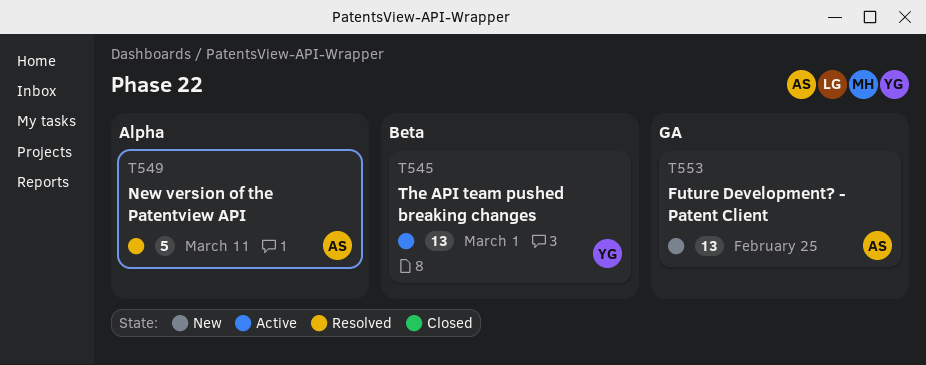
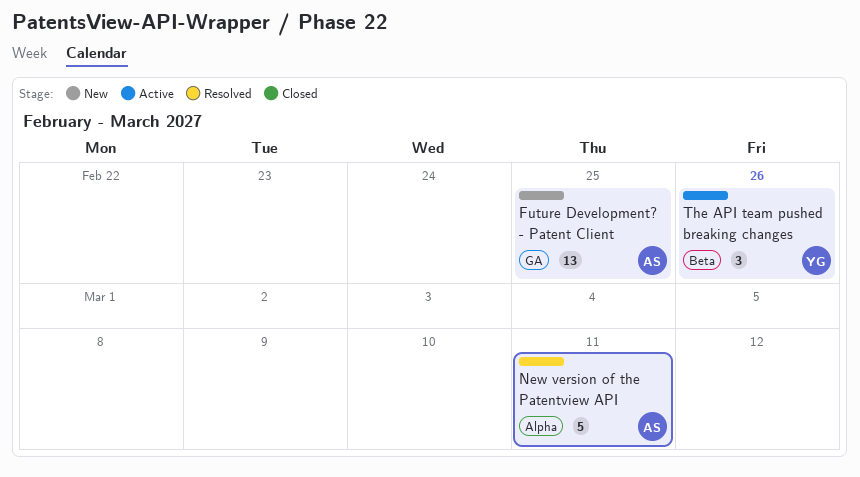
The API team pushed breaking changes, estimate: 13 -> 3
The API team pushed breaking changes, due: Mar 1 -> Feb 26

